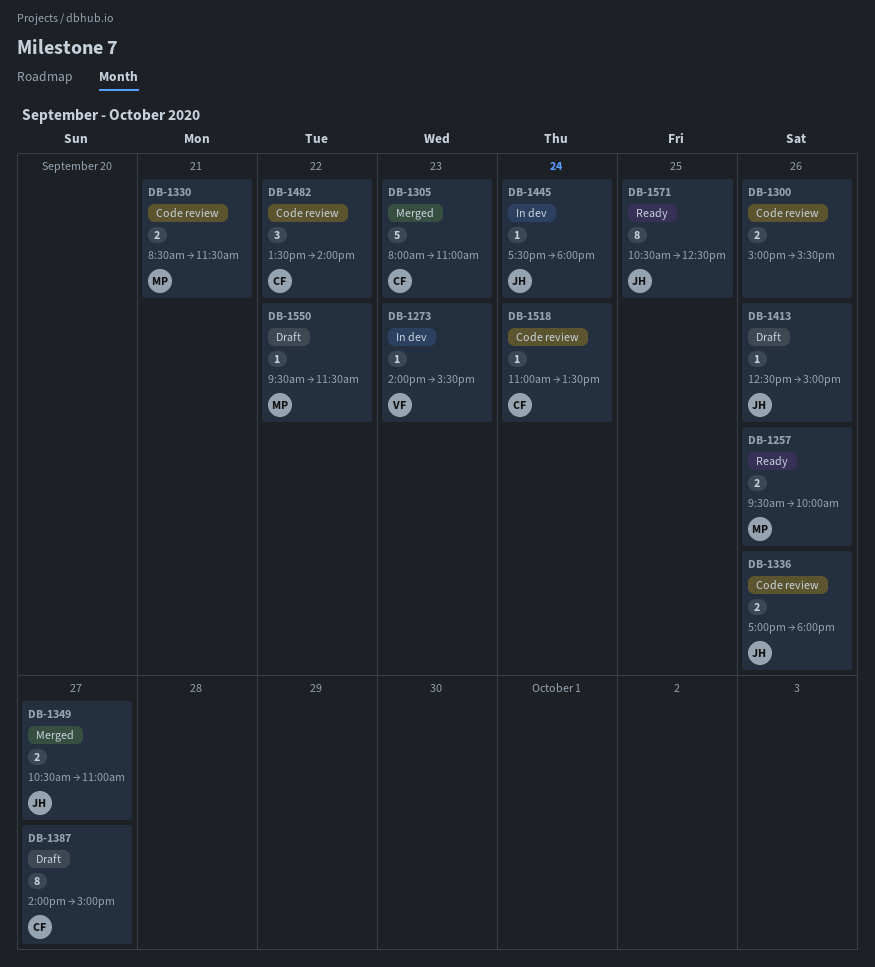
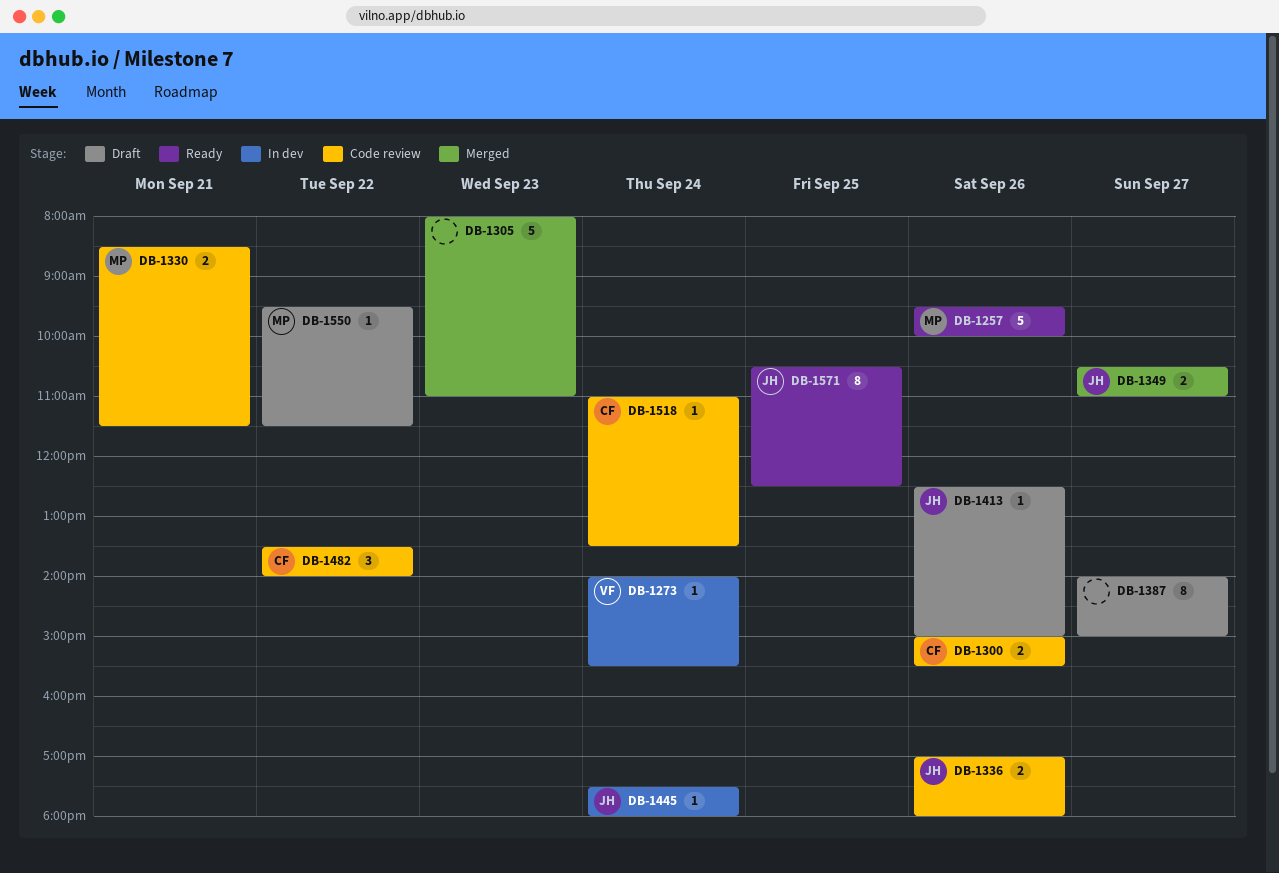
DB-1257, estimate: 2 -> 5
DB-1273, day: Sep 23 -> Sep 24
DB-1300, owner: none -> CF
DB-1305, owner: CF -> none
DB-1387, owner: CF -> none

